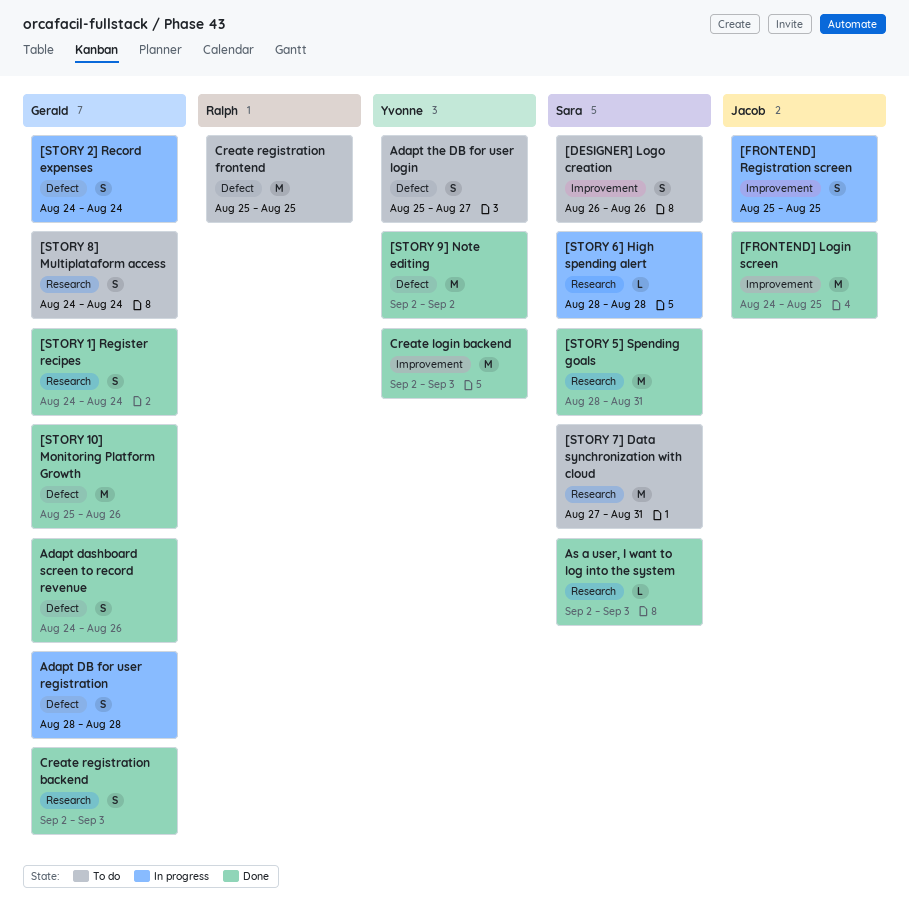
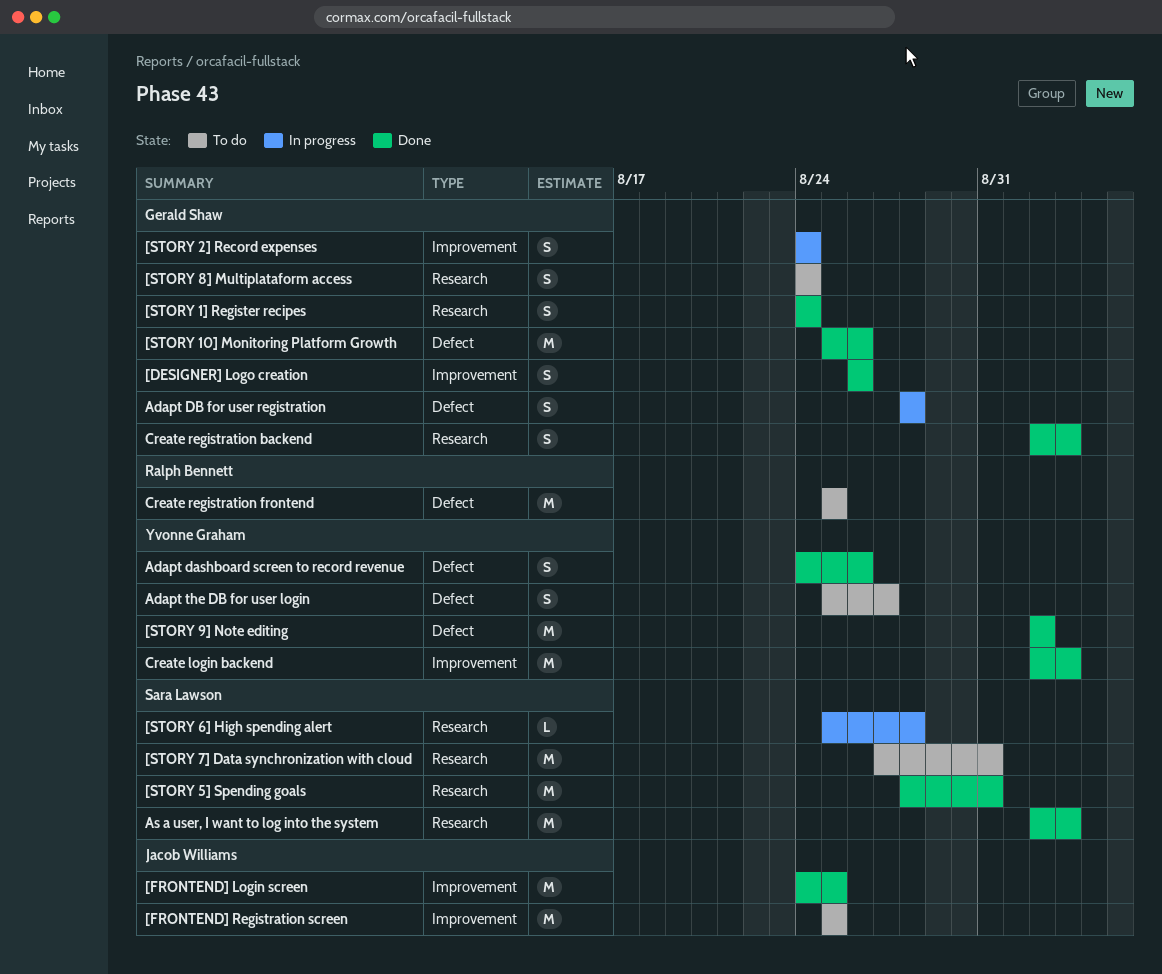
[DESIGNER] Logo creation, status: To do -> Done
[DESIGNER] Logo creation, owner: Sara Lawson -> Gerald Shaw
[FRONTEND] Registration screen, status: In progress -> To do
[FRONTEND] Registration screen, estimate: S -> M
[STORY 2] Record expenses, label: Defect -> Improvement
[STORY 6] High spending alert, start: Aug 28 -> Aug 25
Adapt dashboard screen to record revenue, owner: Gerald Shaw -> Yvonne Graham
As a user, I want to log into the system, estimate: L -> M

